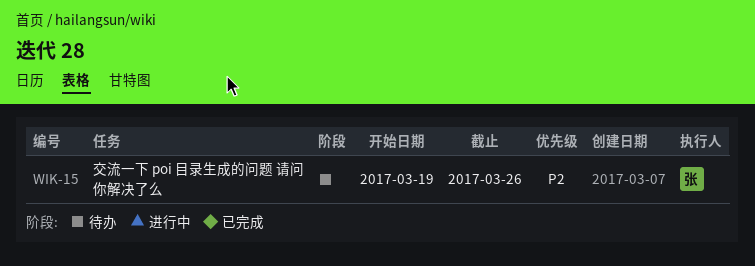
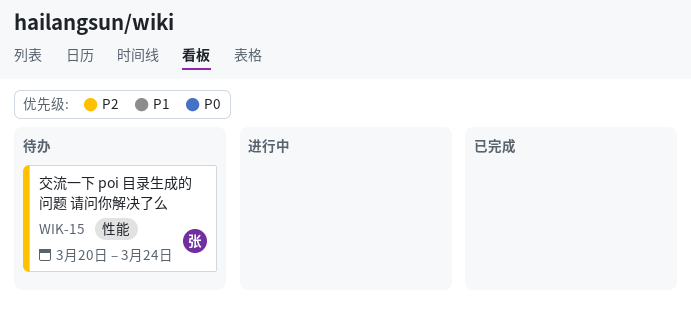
WIK-15, start: Mar 19 -> Mar 20
WIK-15, due: Mar 26 -> Mar 24

